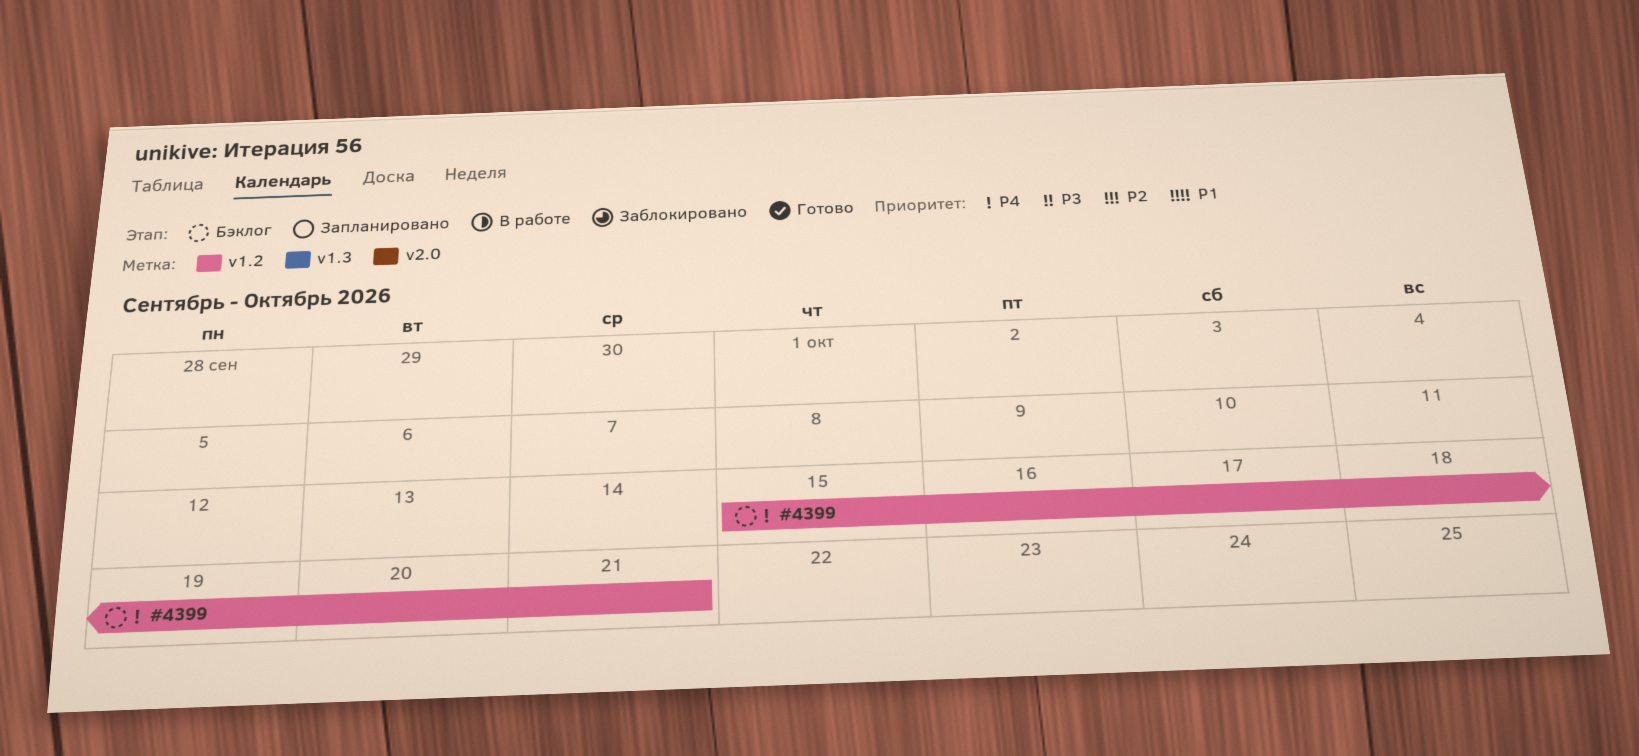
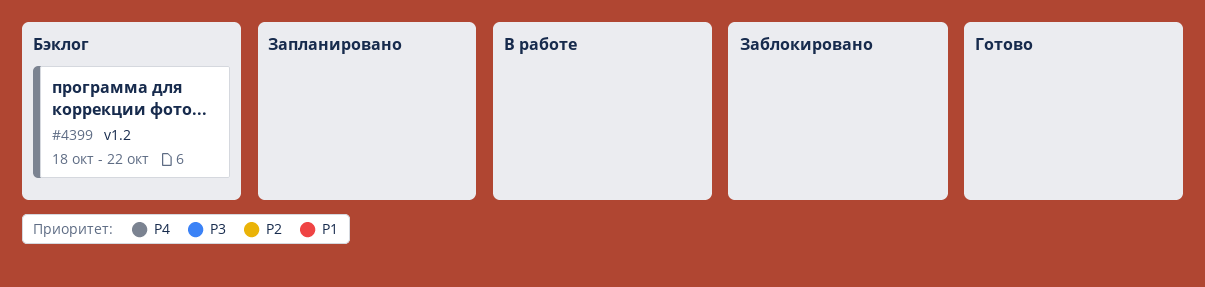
#4399, start: Oct 15 -> Oct 18
#4399, due: Oct 21 -> Oct 22

